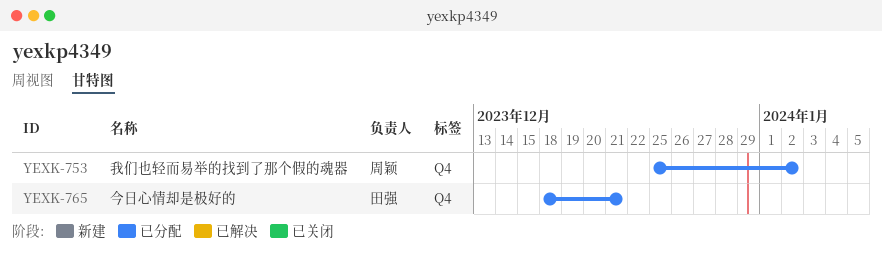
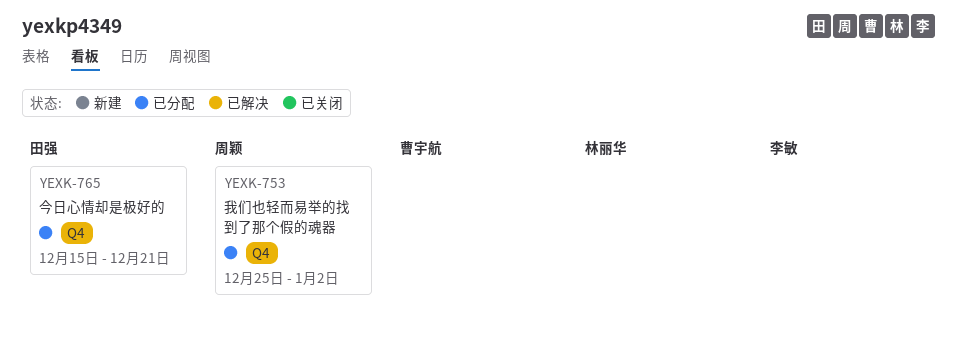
YEXK-765, start: Dec 18 -> Dec 15

